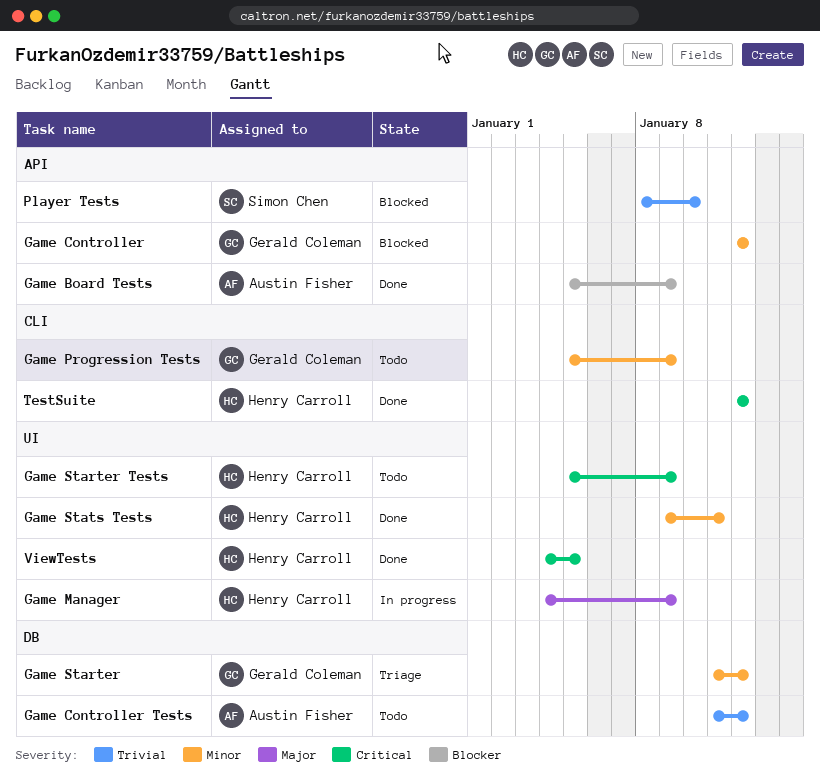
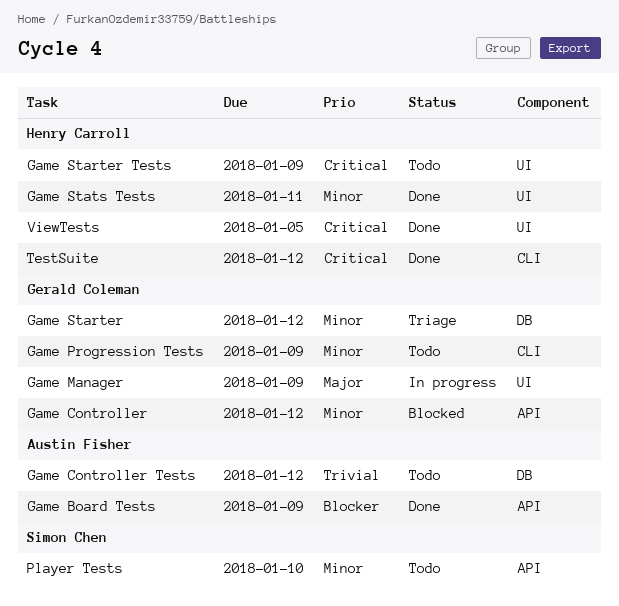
Game Manager, owner: Henry Carroll -> Gerald Coleman
Player Tests, status: Blocked -> Todo
Player Tests, priority: Trivial -> Minor

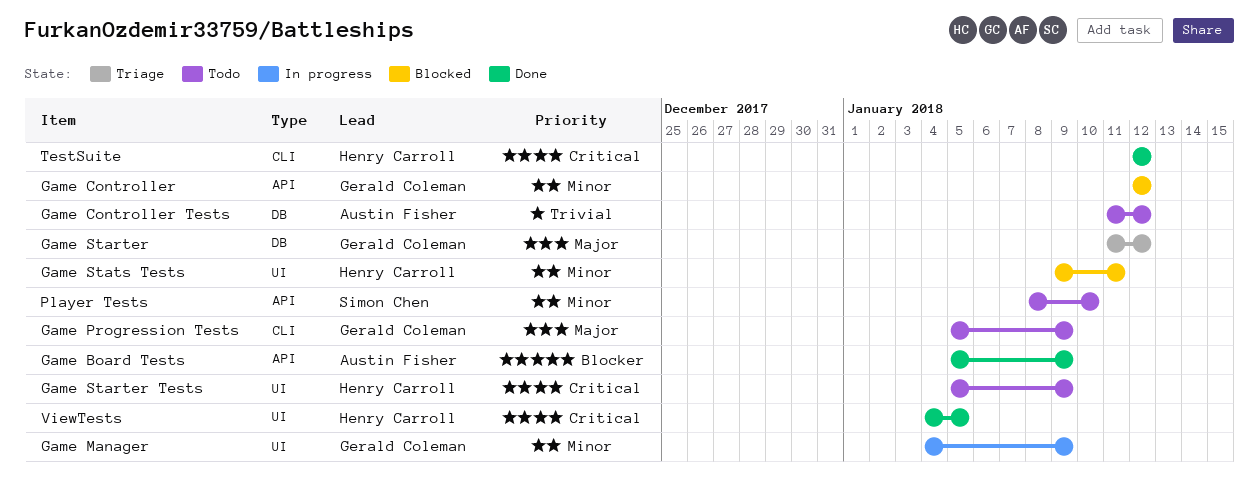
Game Manager, priority: Major -> Minor
Game Progression Tests, priority: Minor -> Major
Game Starter, priority: Minor -> Major
Game Stats Tests, status: Done -> Blocked

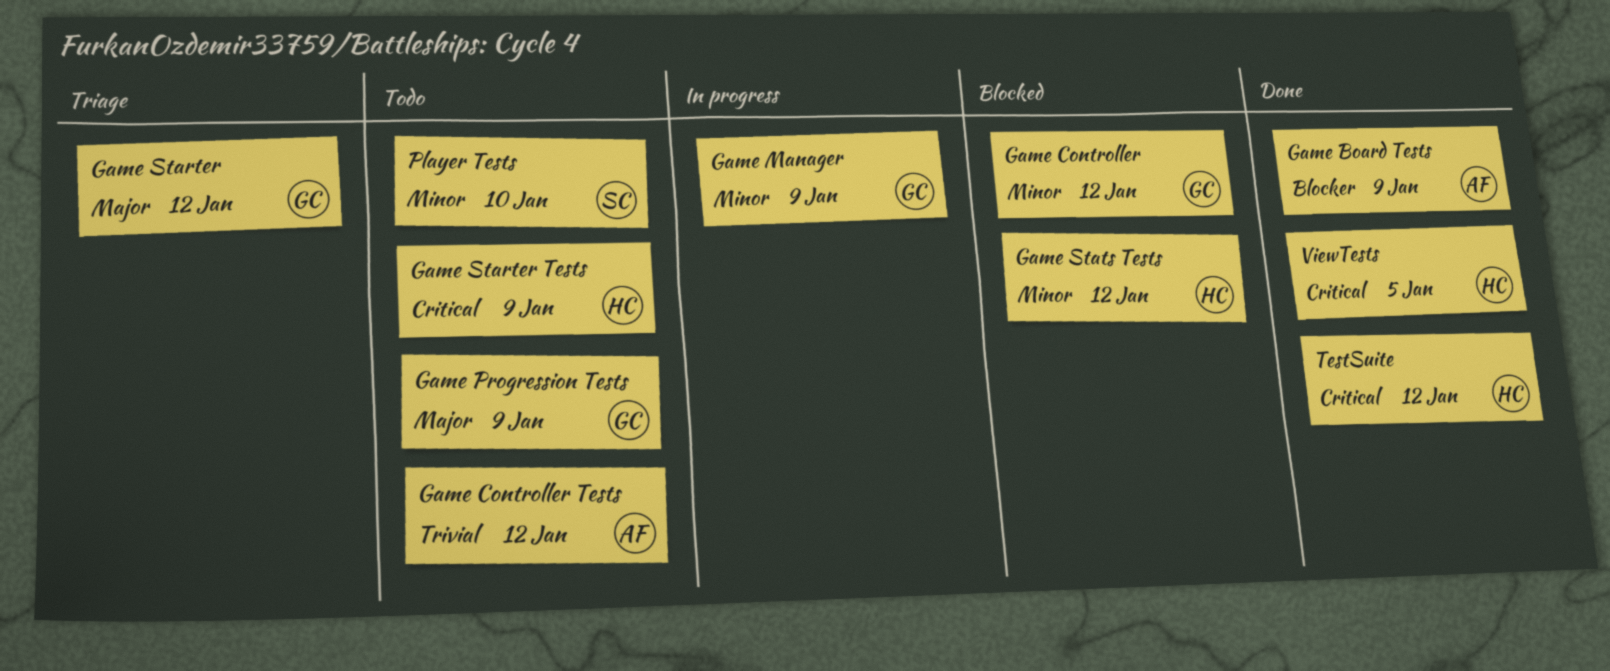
Game Stats Tests, due: Jan 11 -> Jan 12

